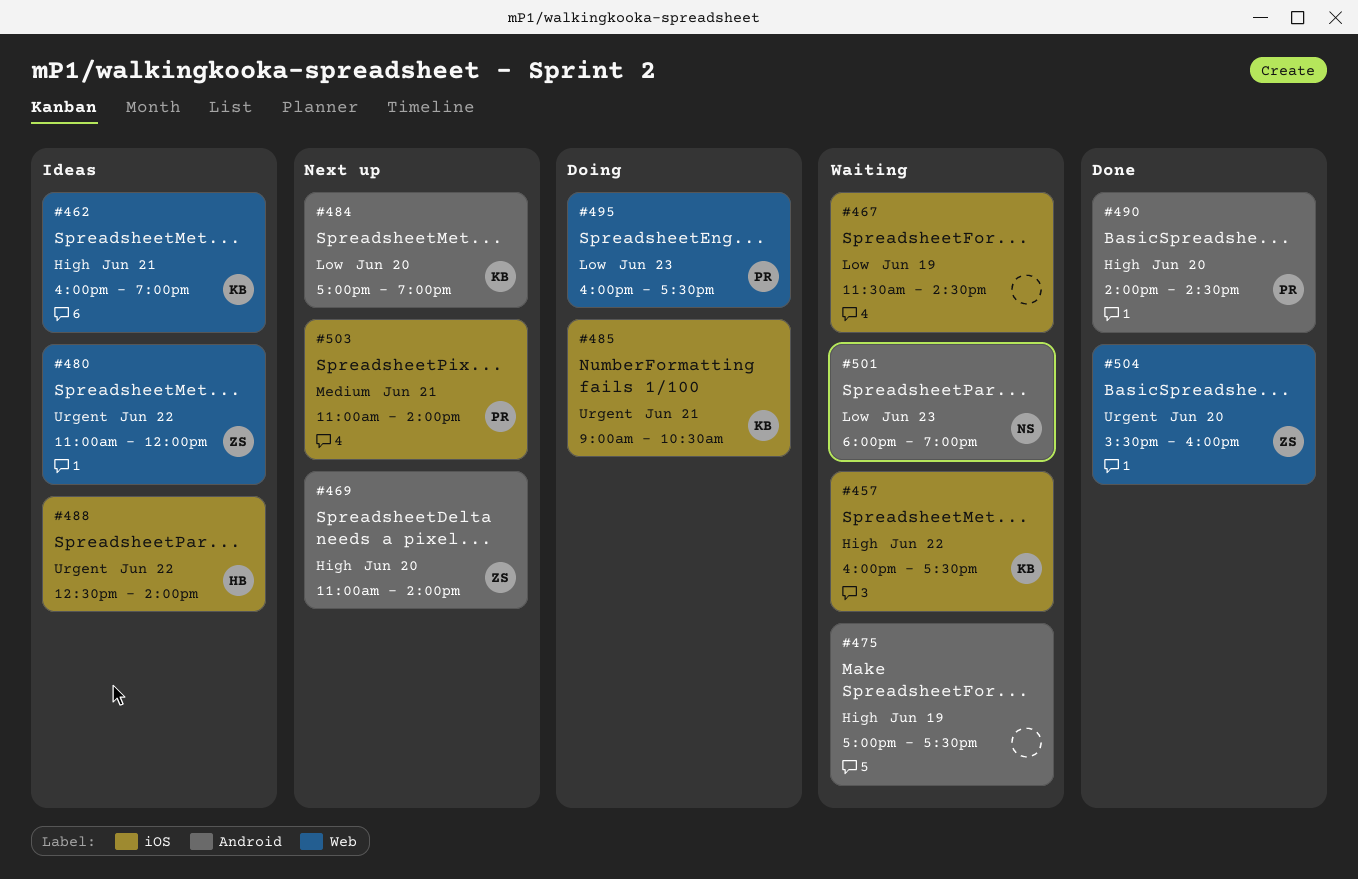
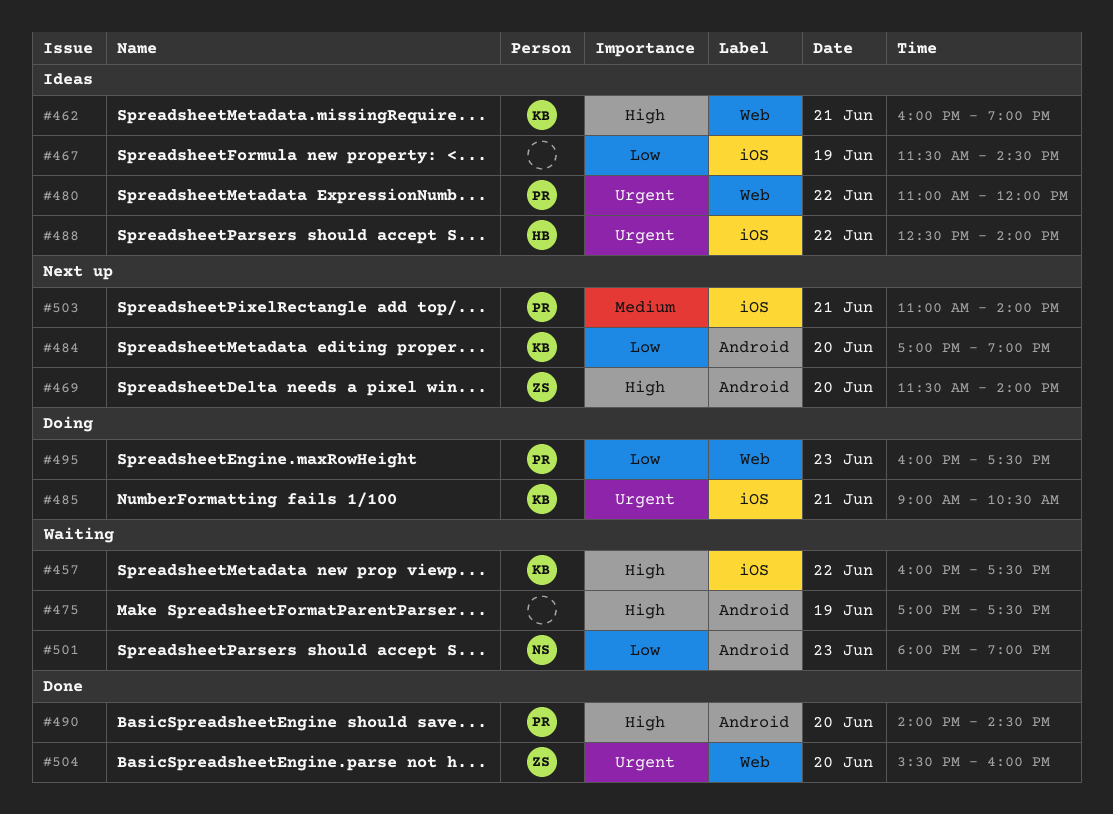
#467, status: Waiting -> Ideas
#469, begins: 11:00 -> 11:30
#480, owner: ZS -> PR

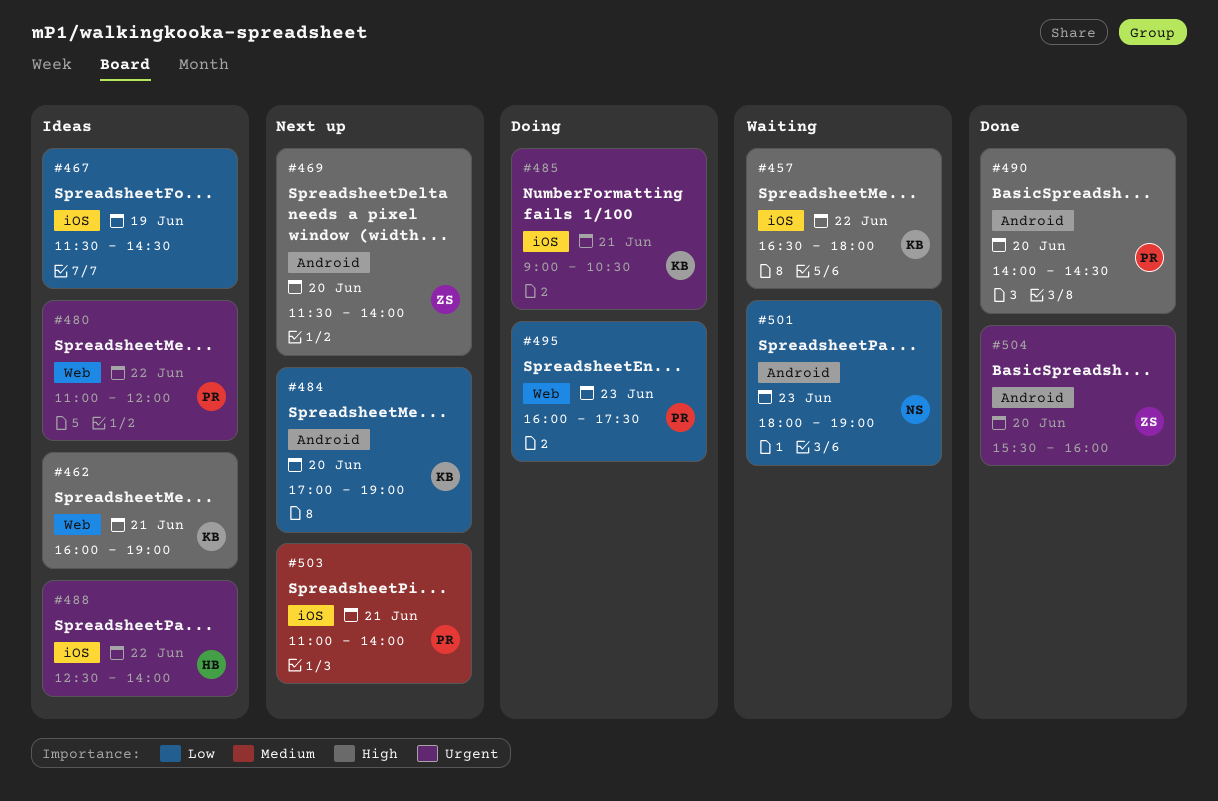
#457, begins: 16:00 -> 16:30
#457, ends: 17:30 -> 18:00
#475: present -> none
#504, label: Web -> Android

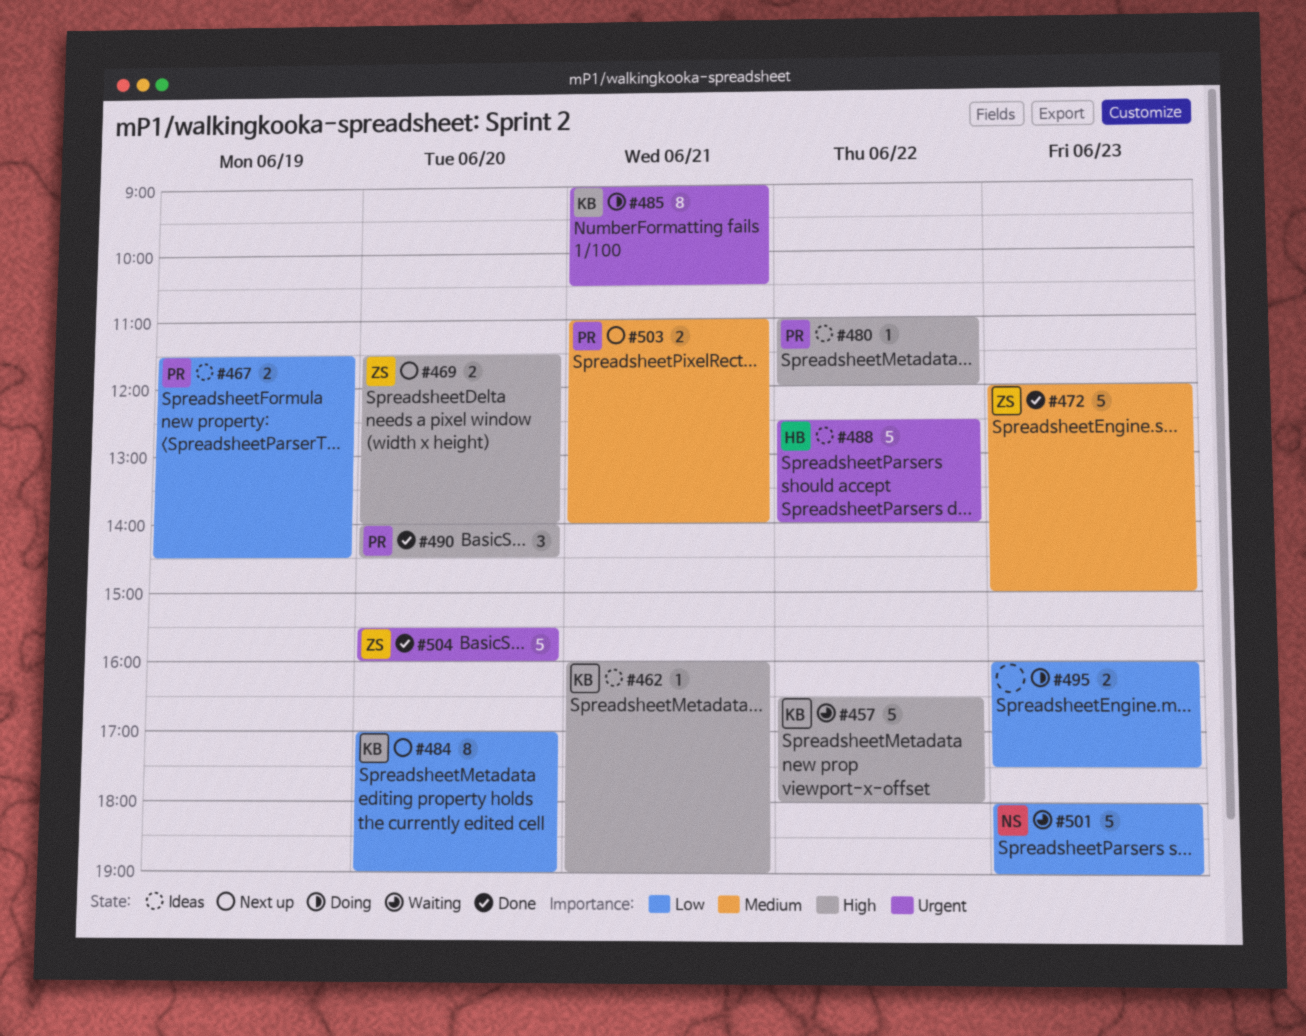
#467, owner: none -> PR
#472: none -> present
#480, priority: Urgent -> High
#495, owner: PR -> none

